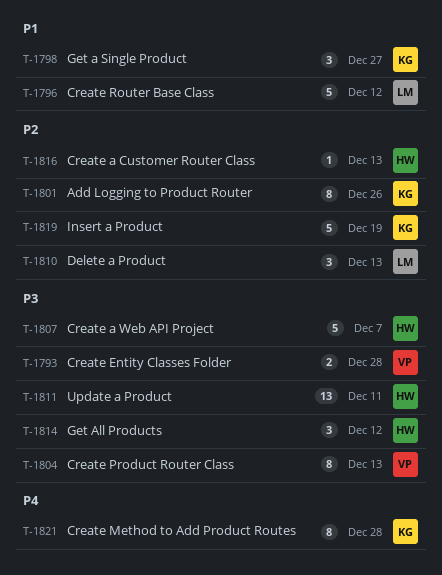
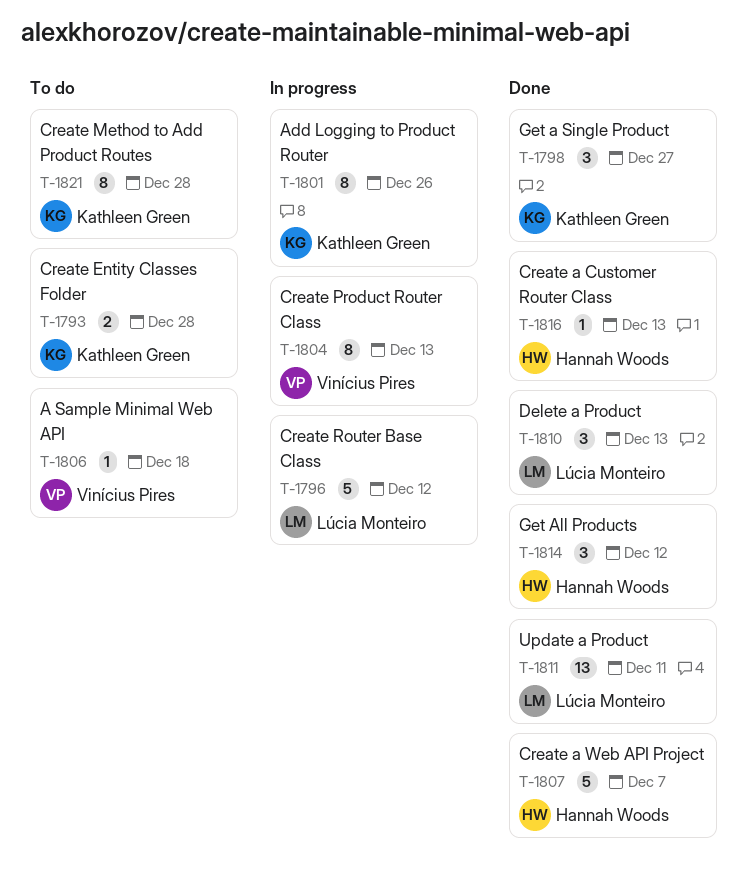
T-1793, owner: Vinícius Pires -> Kathleen Green
T-1806: none -> present
T-1811, owner: Hannah Woods -> Lúcia Monteiro
T-1819: present -> none

